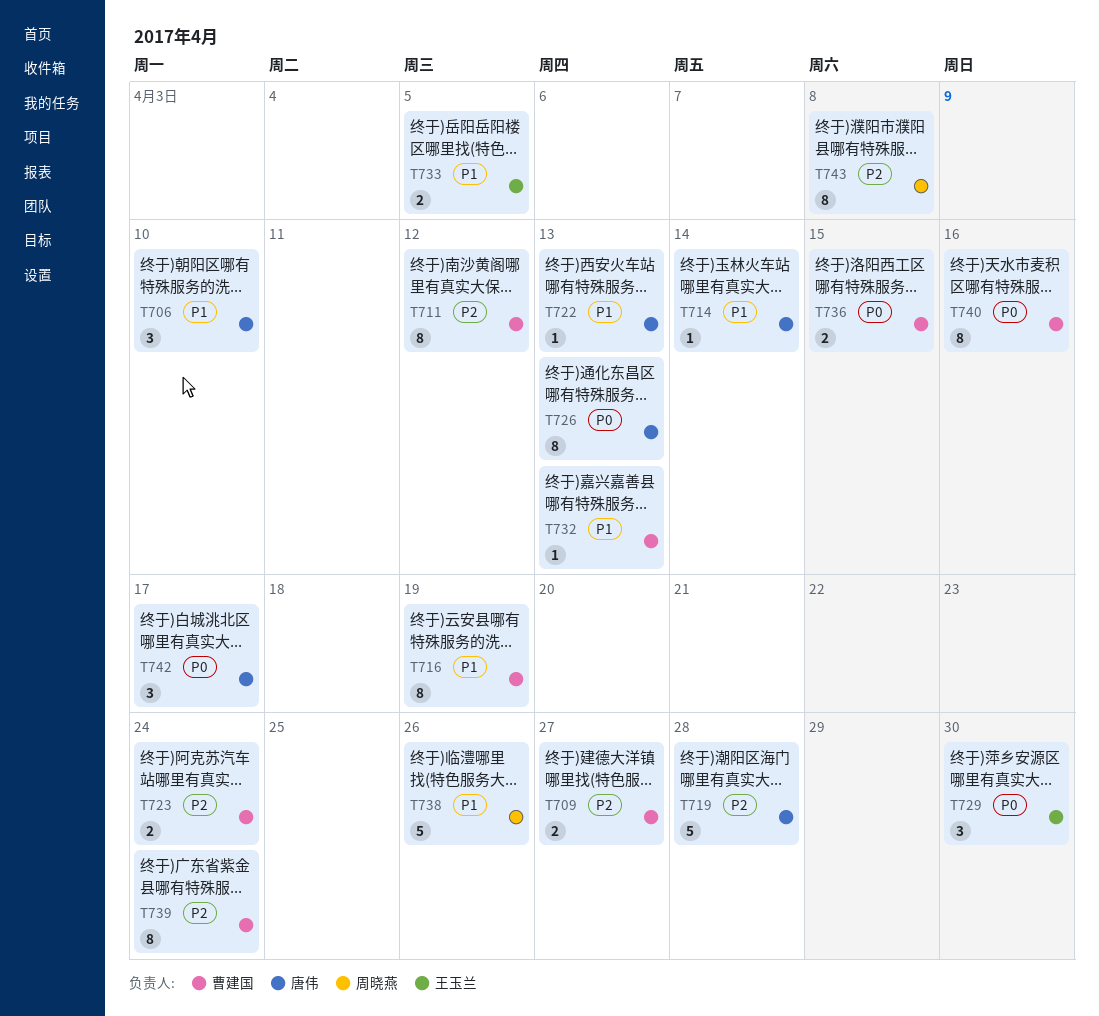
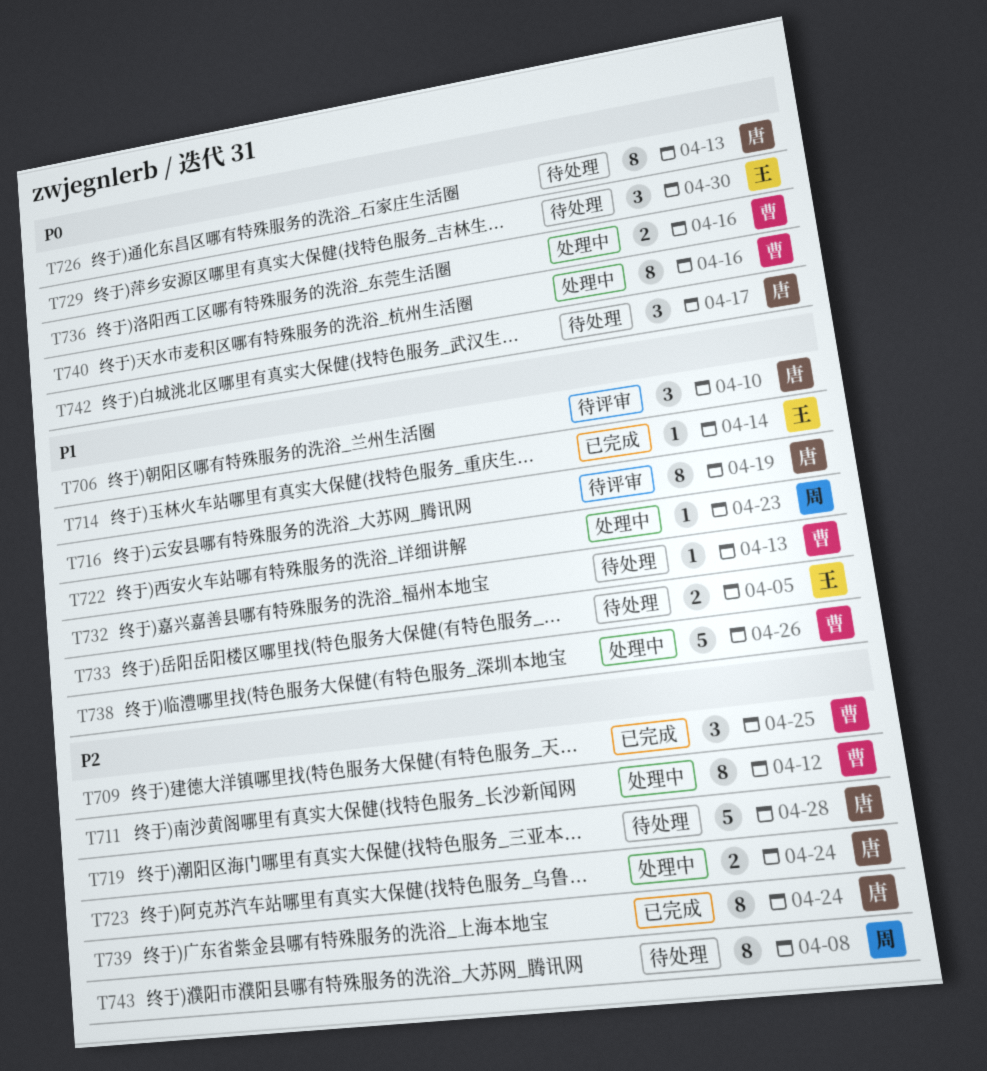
T709, estimate: 2 -> 3
T709, due: Apr 27 -> Apr 25
T714, owner: 唐伟 -> 王玉兰
T716, owner: 曹建国 -> 唐伟
T722, owner: 唐伟 -> 周晓燕
T722, due: Apr 13 -> Apr 23
T723, owner: 曹建国 -> 唐伟
T736, due: Apr 15 -> Apr 16
T738, owner: 周晓燕 -> 曹建国
T739, owner: 曹建国 -> 唐伟

